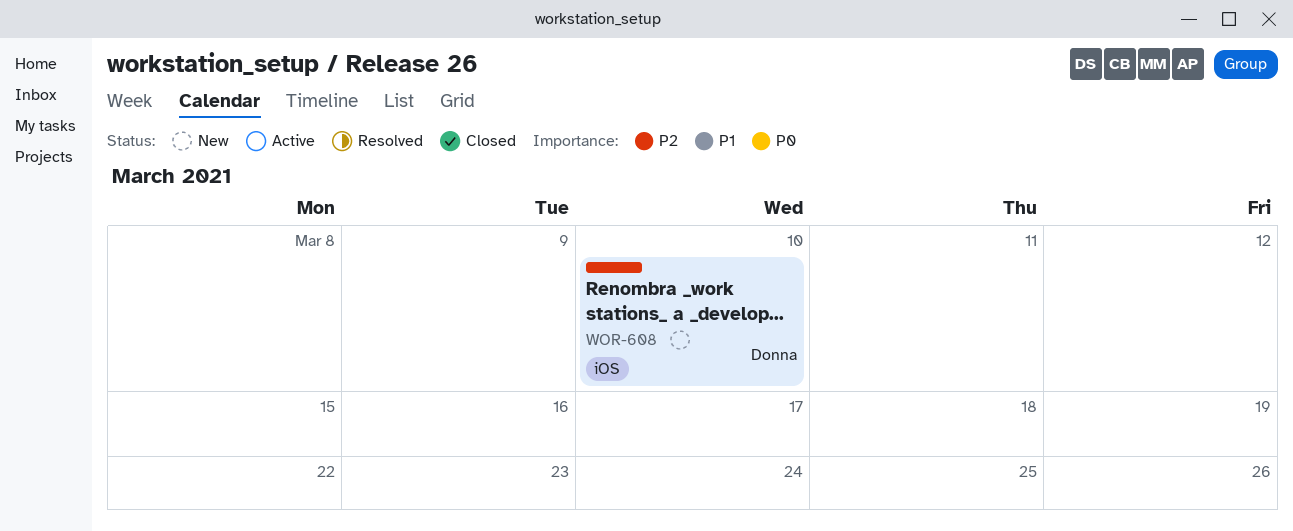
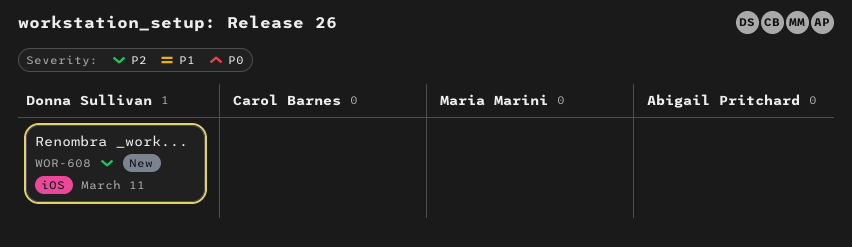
WOR-608, due: Mar 10 -> Mar 11

